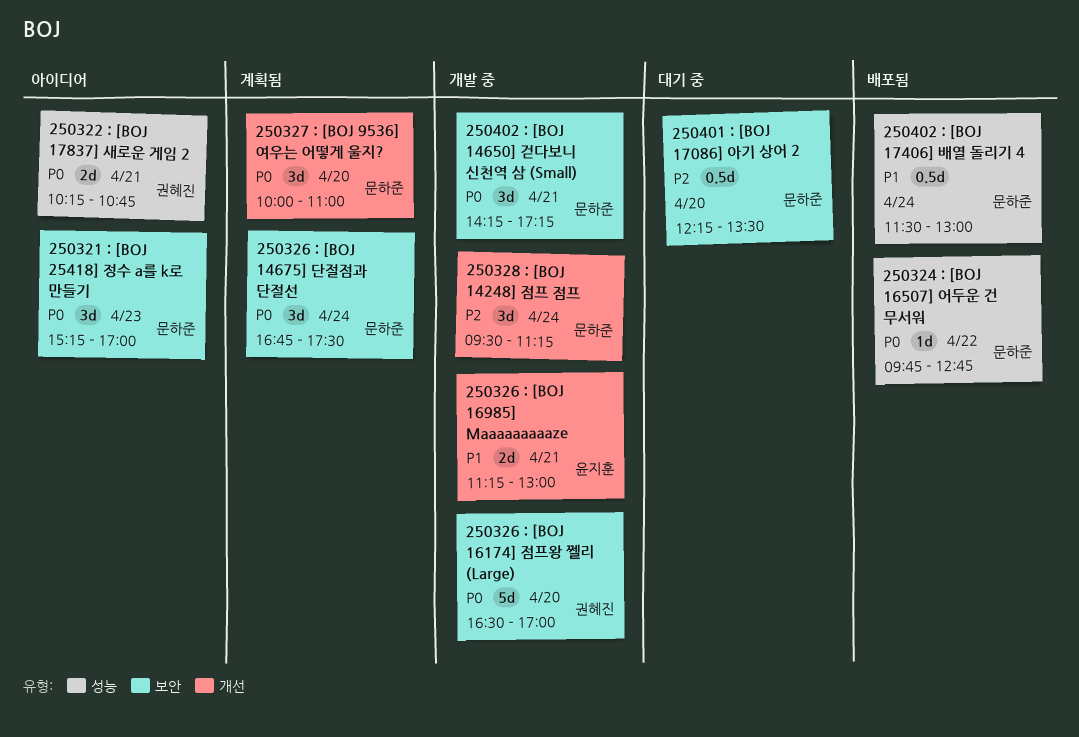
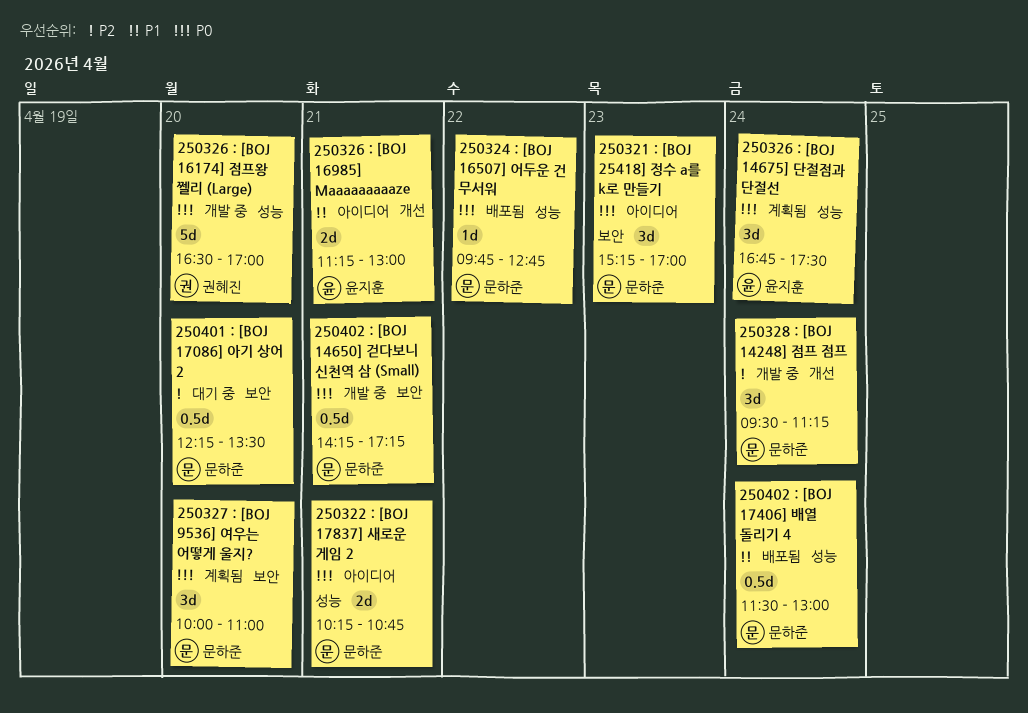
250322 : [BOJ 17837] 새로운 게임 2, owner: 권혜진 -> 문하준
250326 : [BOJ 14675] 단절점과 단절선, owner: 문하준 -> 윤지훈
250326 : [BOJ 14675] 단절점과 단절선, label: 보안 -> 성능
250326 : [BOJ 16174] 점프왕 쩰리 (Large), label: 보안 -> 성능
250326 : [BOJ 16985] Maaaaaaaaaze, status: 개발 중 -> 아이디어
250327 : [BOJ 9536] 여우는 어떻게 울지?, label: 개선 -> 보안
250402 : [BOJ 14650] 걷다보니 신천역 삼 (Small), estimate: 3d -> 0.5d

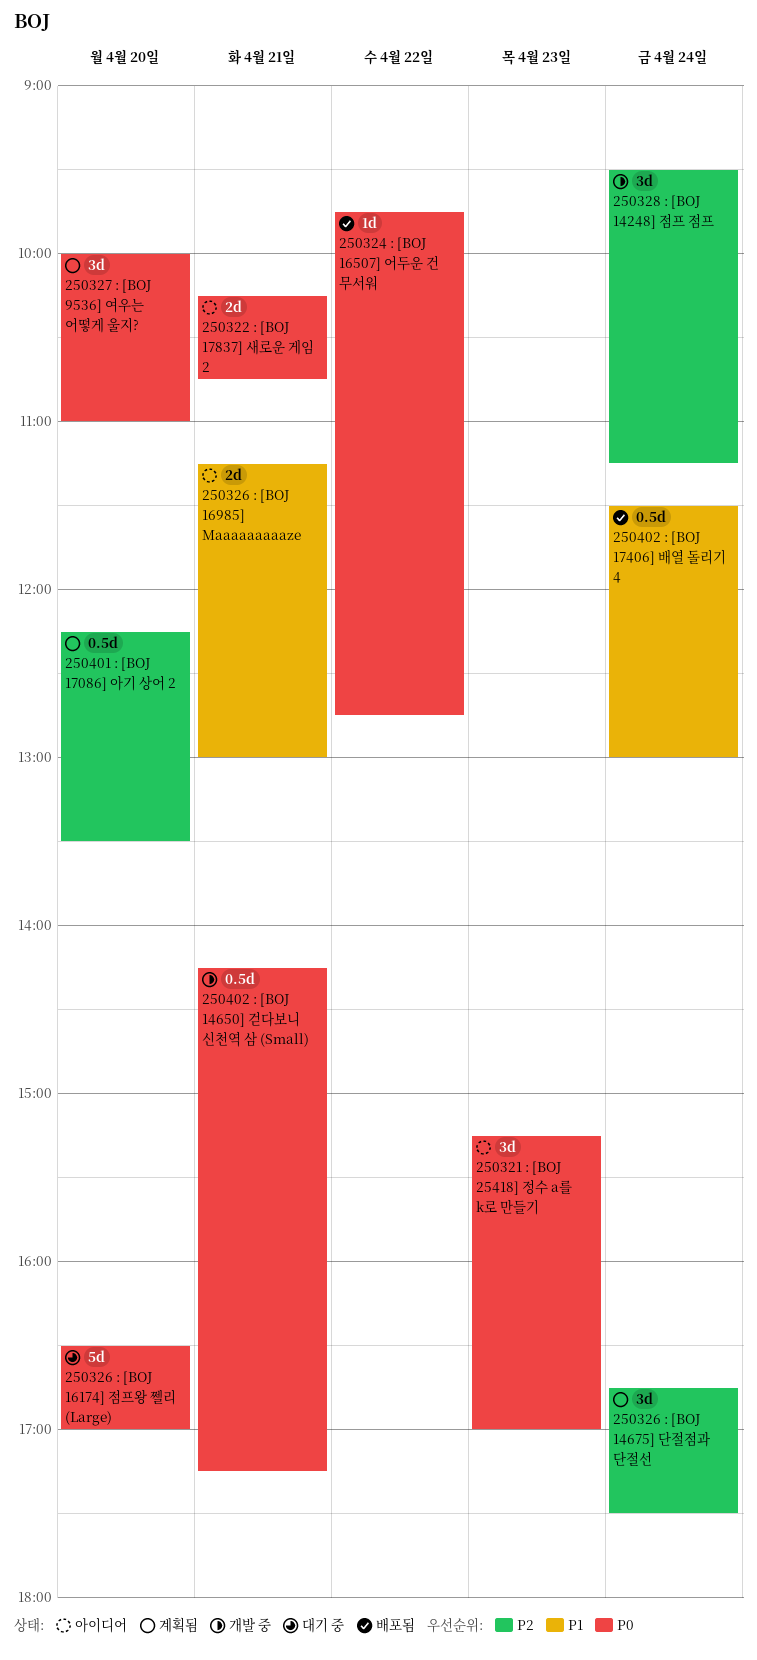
250326 : [BOJ 14675] 단절점과 단절선, priority: P0 -> P2
250326 : [BOJ 16174] 점프왕 쩰리 (Large), status: 개발 중 -> 대기 중
250401 : [BOJ 17086] 아기 상어 2, status: 대기 중 -> 계획됨

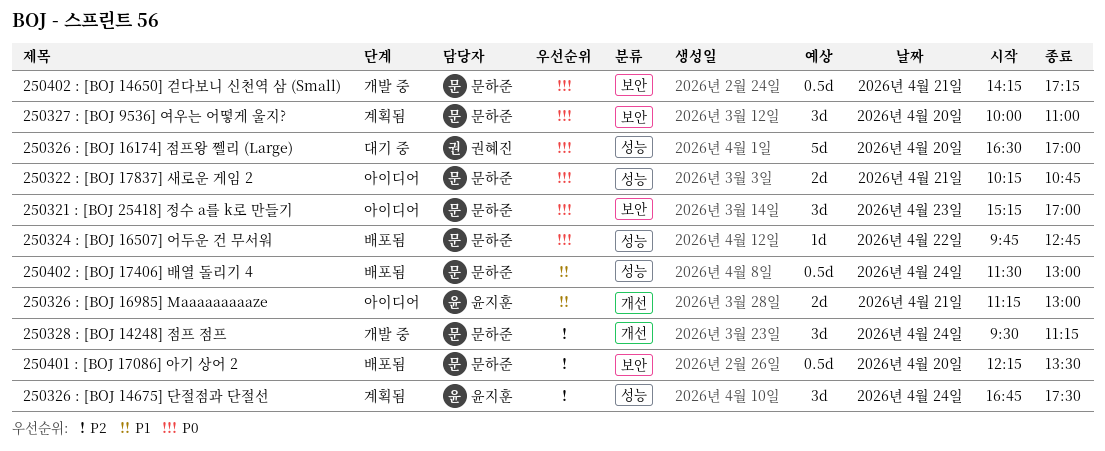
250401 : [BOJ 17086] 아기 상어 2, status: 계획됨 -> 배포됨

